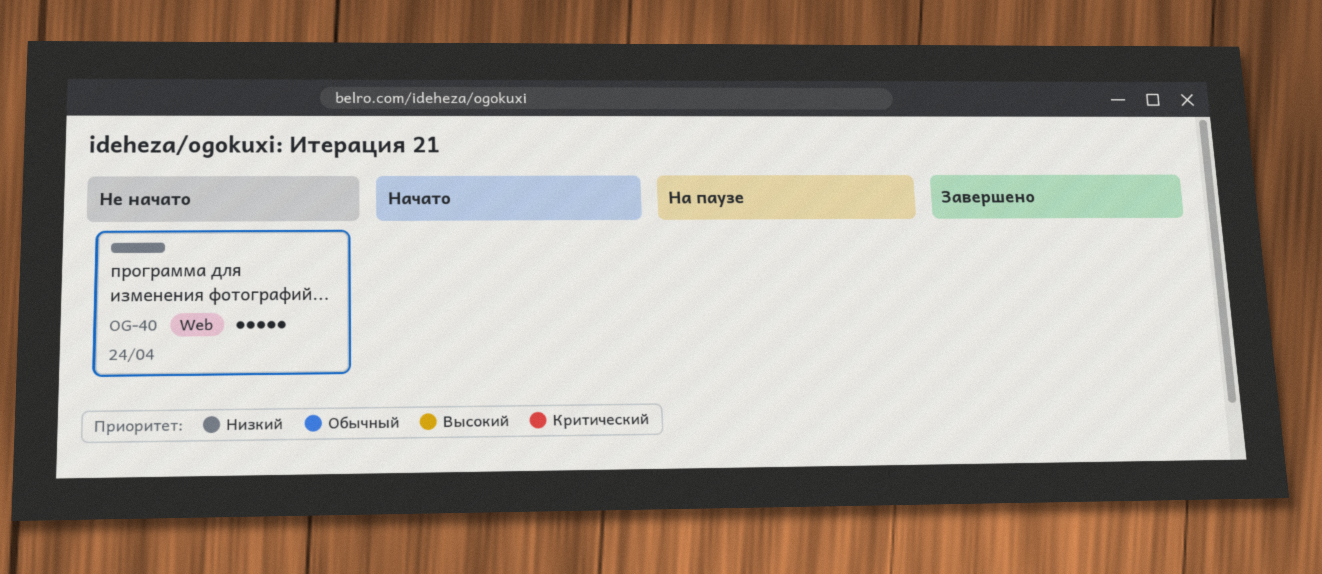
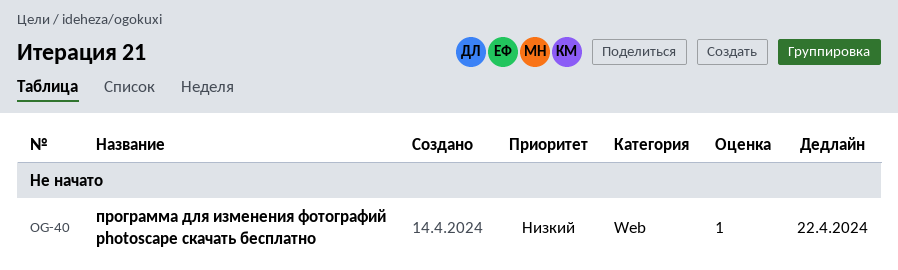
OG-40, estimate: 5 -> 1
OG-40, due: Apr 24 -> Apr 22

